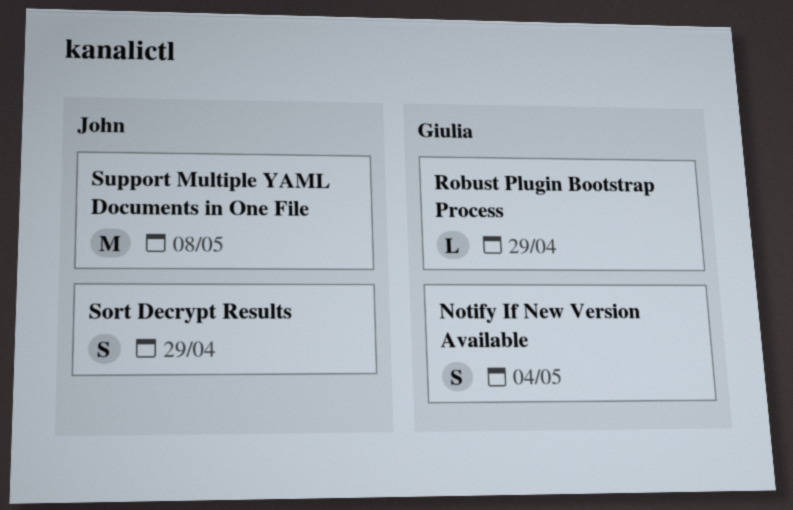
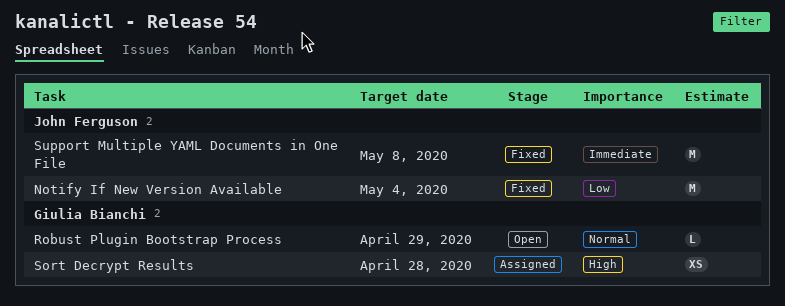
Notify If New Version Available, owner: Giulia Bianchi -> John Ferguson
Notify If New Version Available, estimate: S -> M
Sort Decrypt Results, owner: John Ferguson -> Giulia Bianchi
Sort Decrypt Results, estimate: S -> XS
Sort Decrypt Results, due: Apr 29 -> Apr 28

